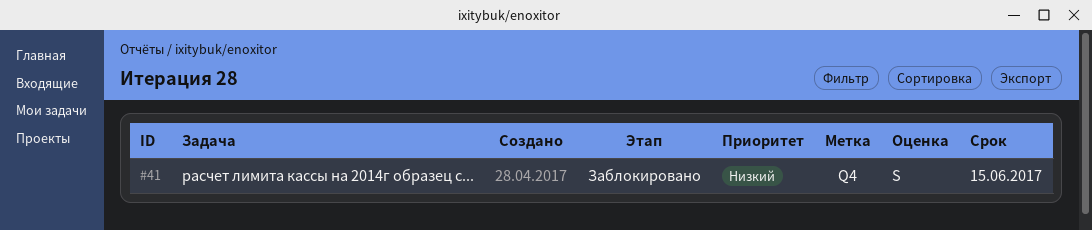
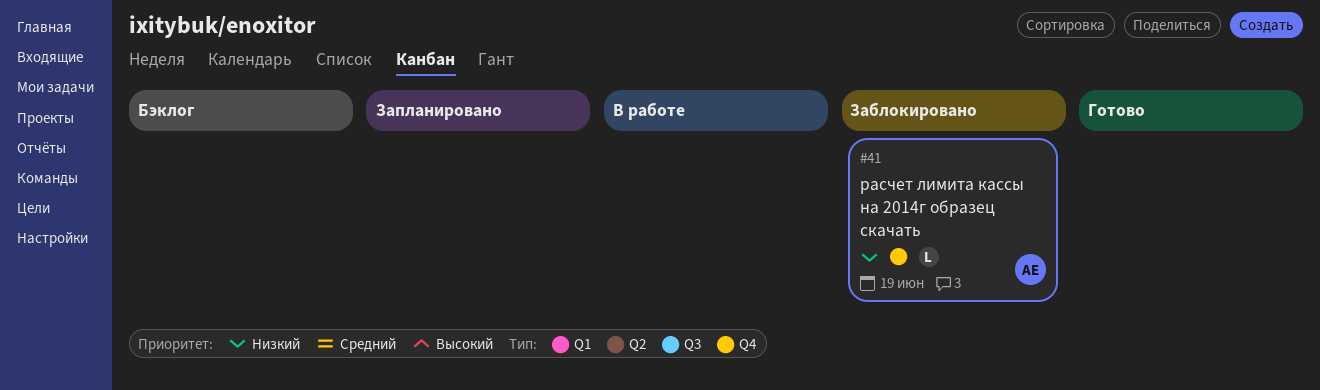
#41, estimate: S -> L
#41, due: Jun 15 -> Jun 19

